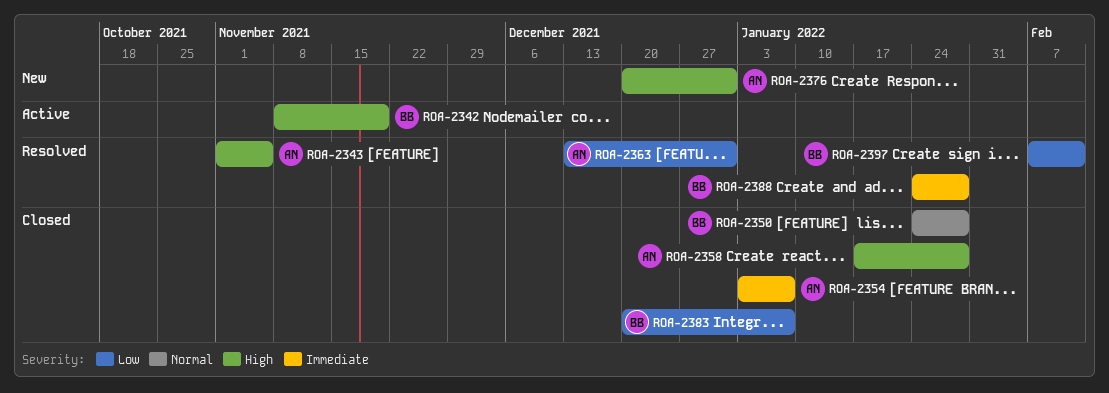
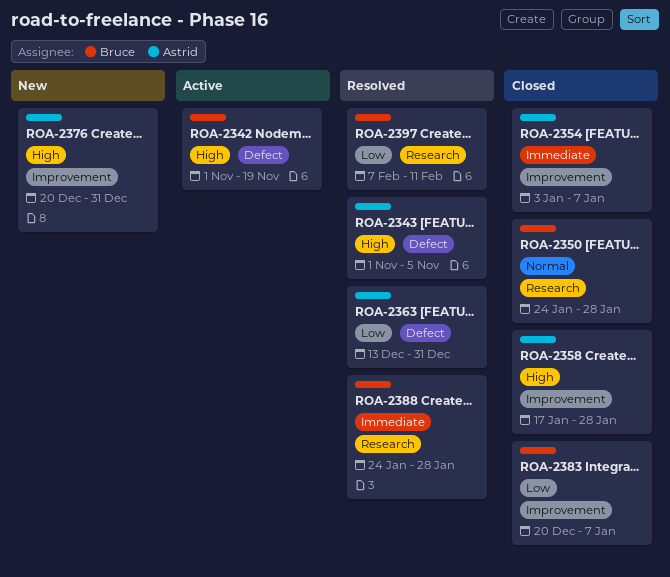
ROA-2342, start: Nov 8 -> Nov 1

